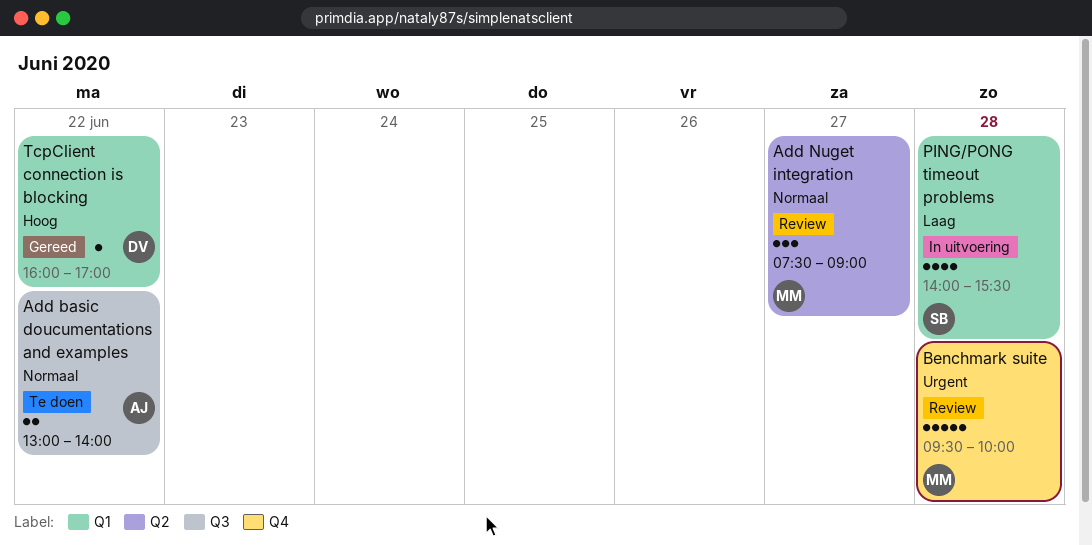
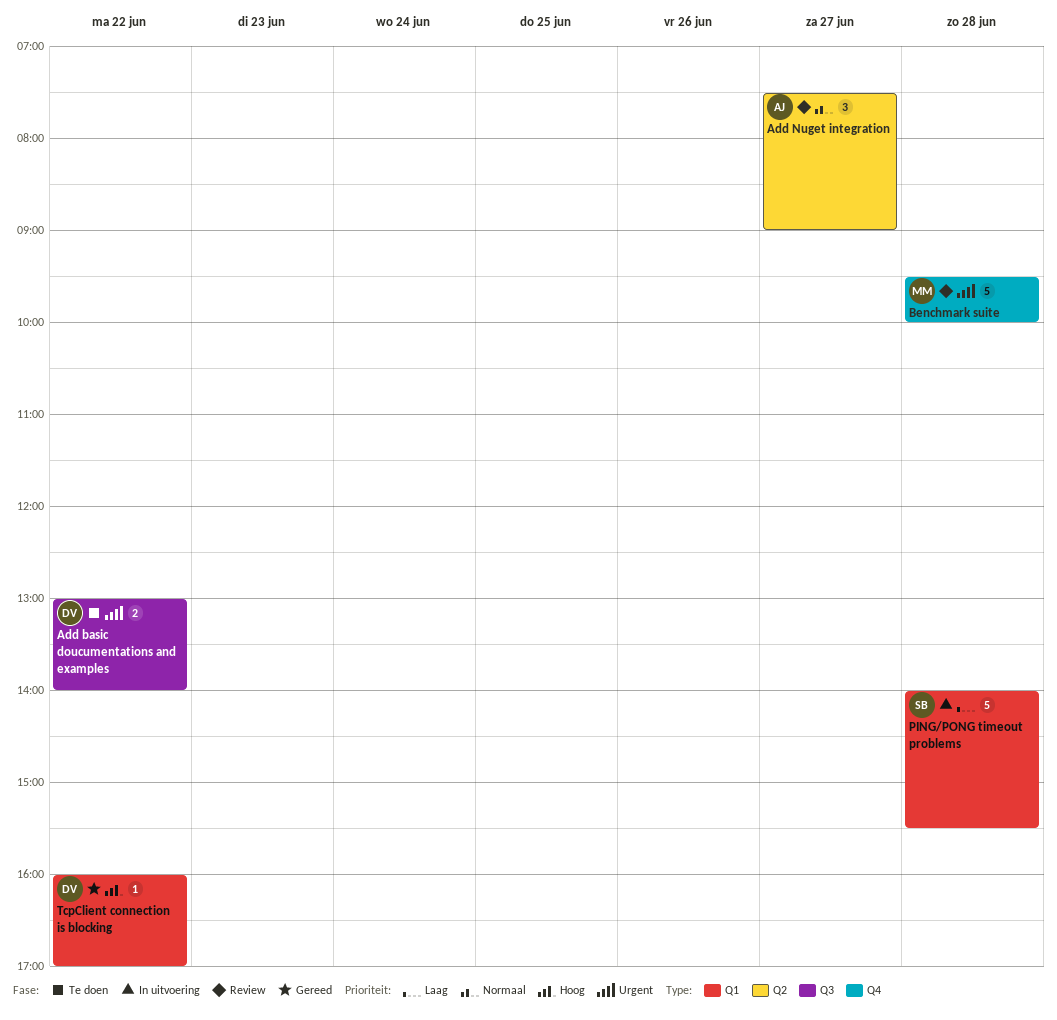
Add basic doucumentations and examples, owner: AJ -> DV
Add basic doucumentations and examples, priority: Normaal -> Urgent
Add Nuget integration, owner: MM -> AJ
PING/PONG timeout problems, estimate: 4 -> 5

